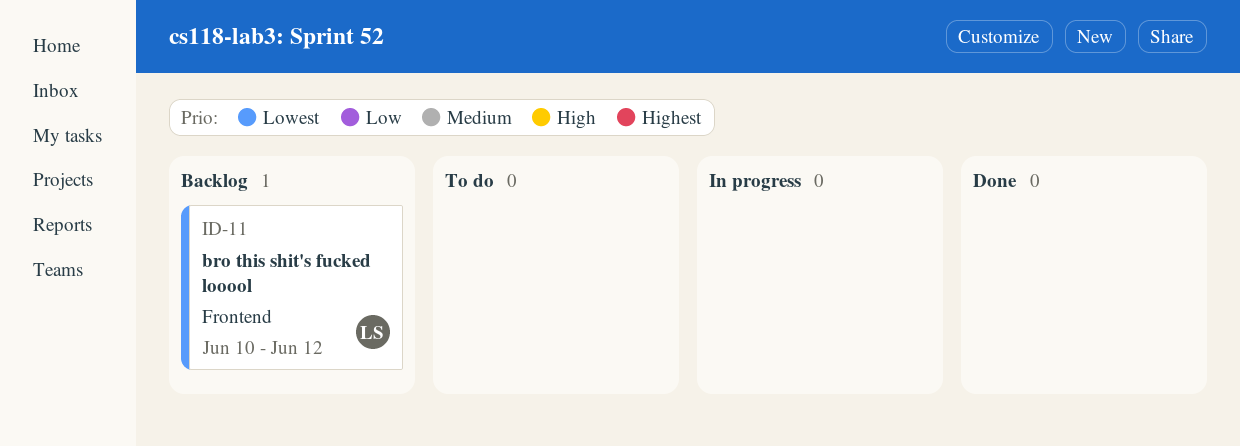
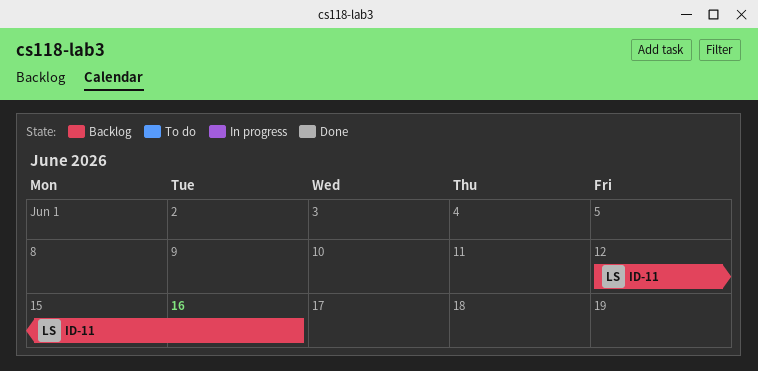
ID-11, start: Jun 10 -> Jun 12
ID-11, due: Jun 12 -> Jun 16

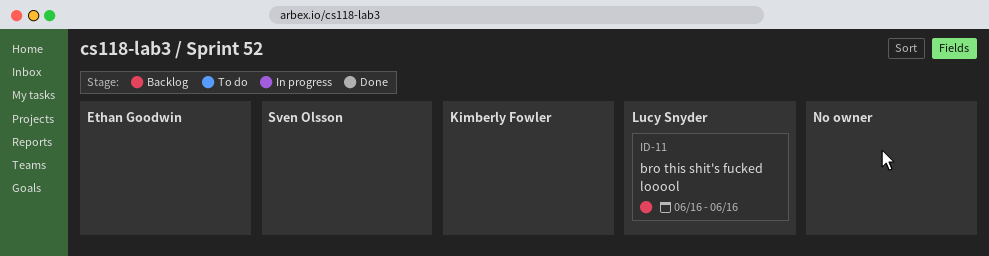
ID-11, start: Jun 12 -> Jun 16

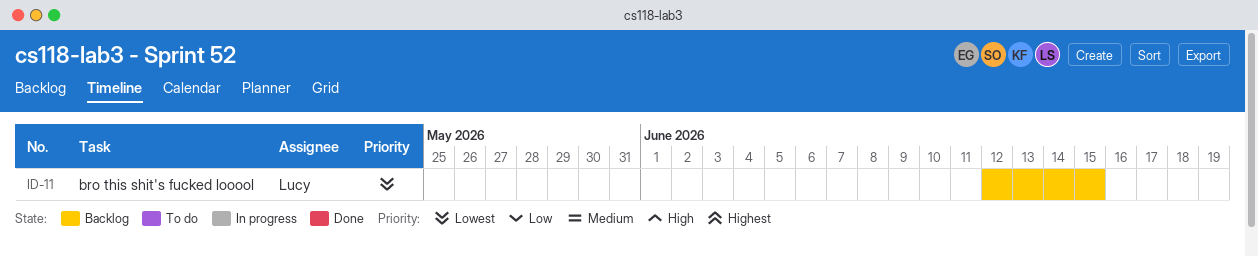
ID-11, start: Jun 16 -> Jun 12
ID-11, due: Jun 16 -> Jun 15

